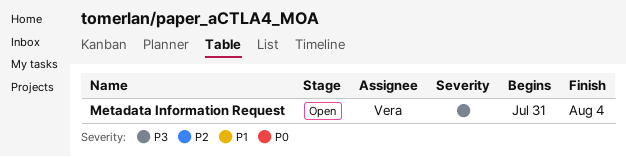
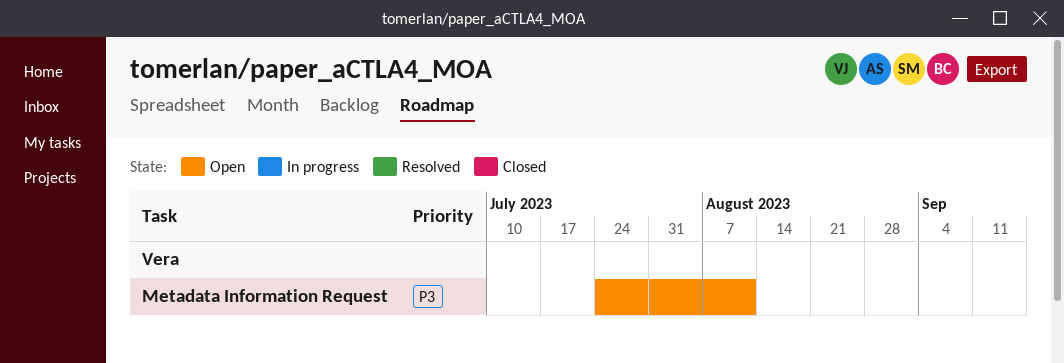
Metadata Information Request, start: Jul 31 -> Jul 24
Metadata Information Request, due: Aug 4 -> Aug 11

